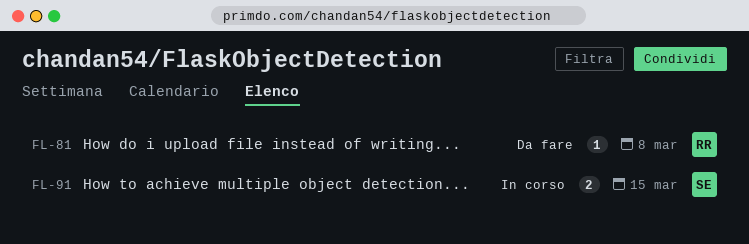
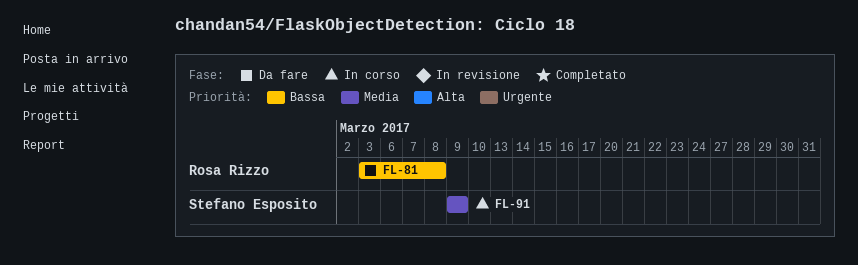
FL-91, due: Mar 15 -> Mar 9

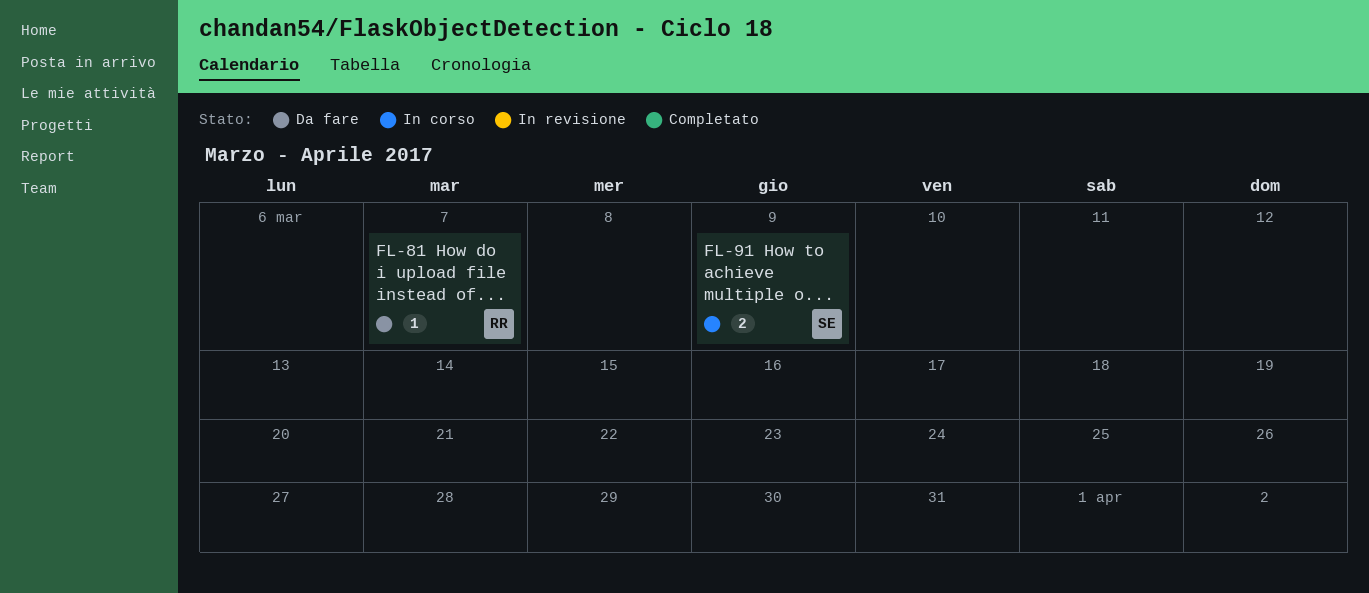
FL-81, due: Mar 8 -> Mar 7

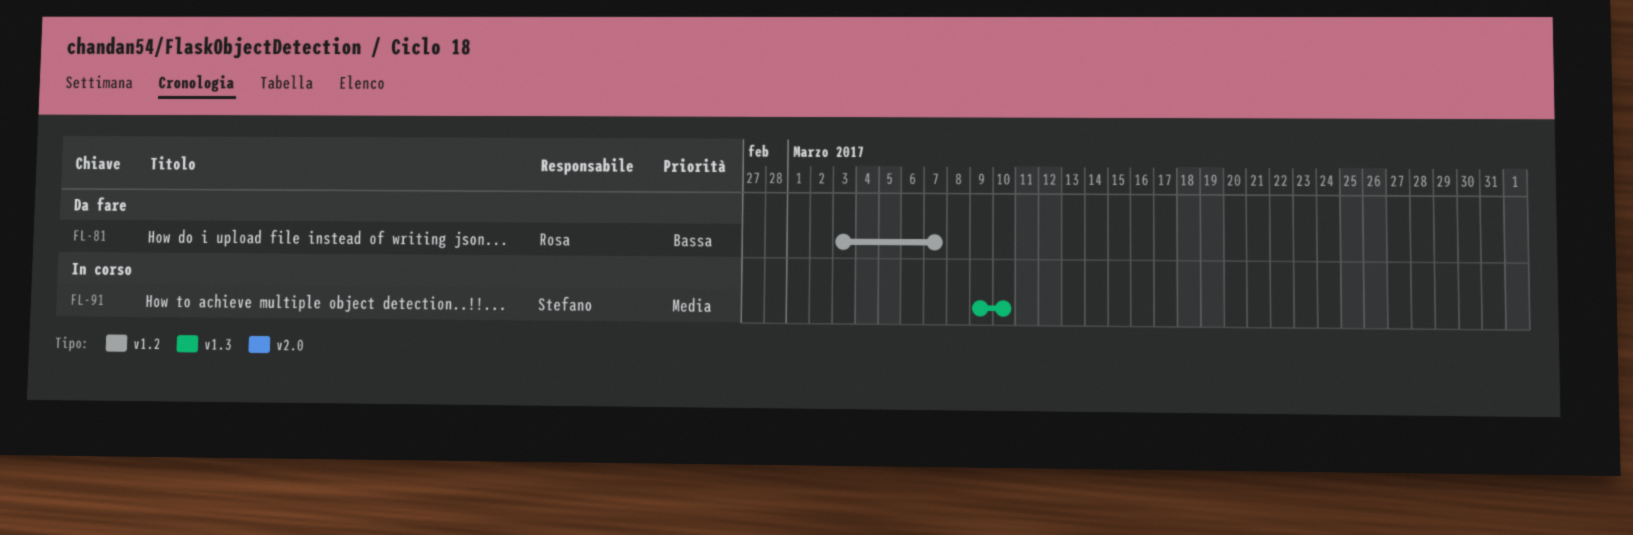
FL-91, due: Mar 9 -> Mar 10

